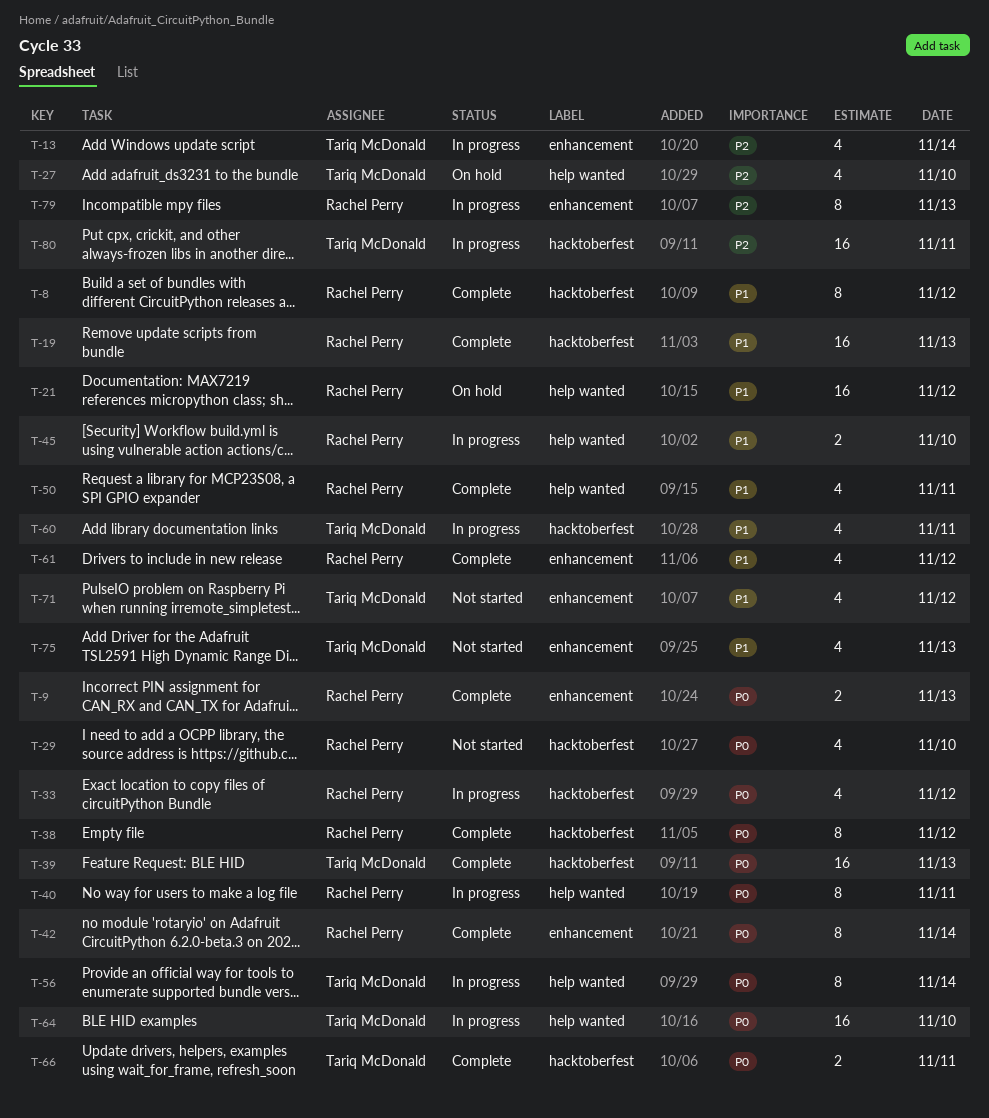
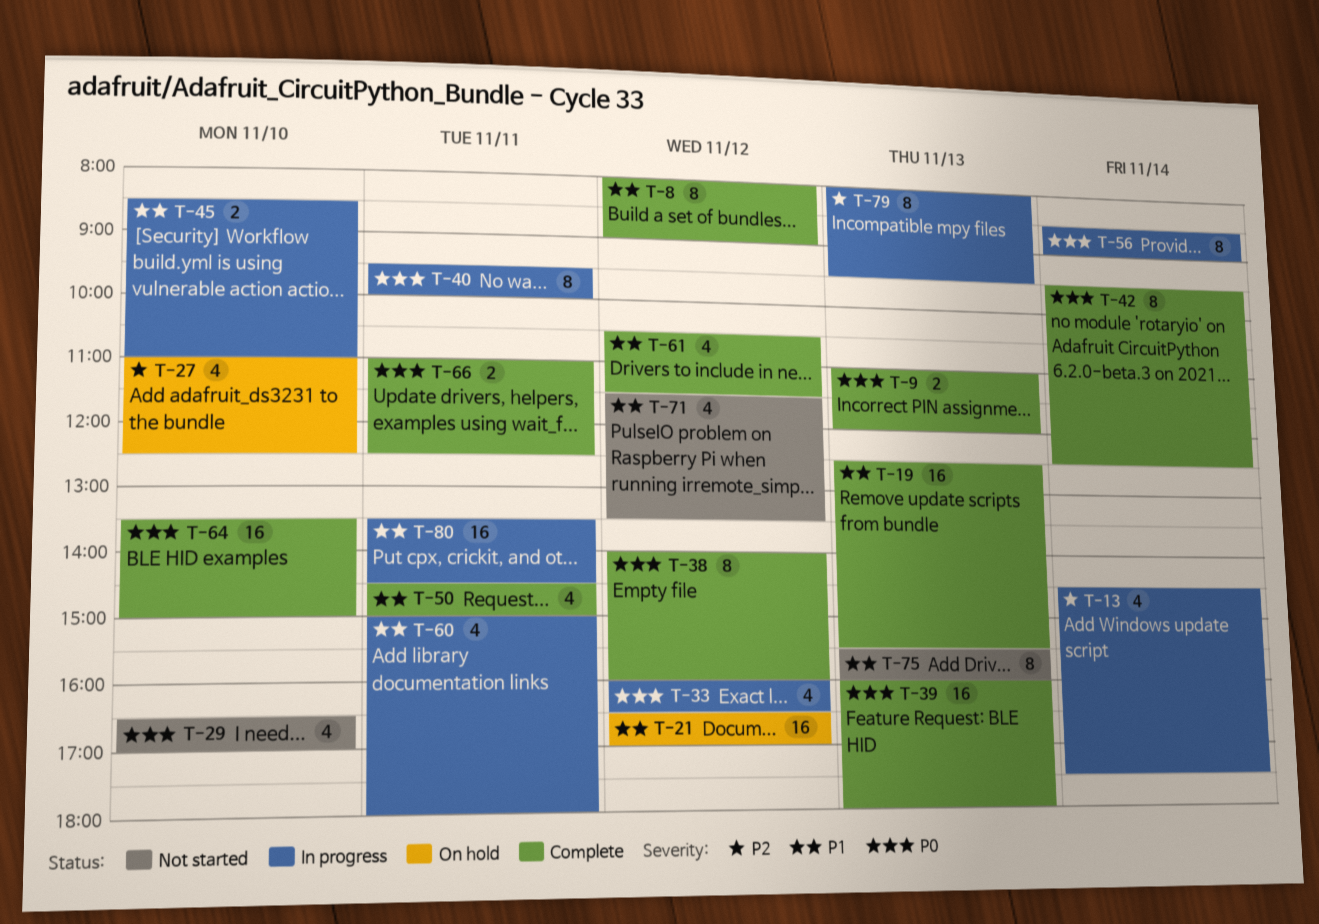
T-64, status: In progress -> Complete
T-75, estimate: 4 -> 8
T-80, priority: P2 -> P1

